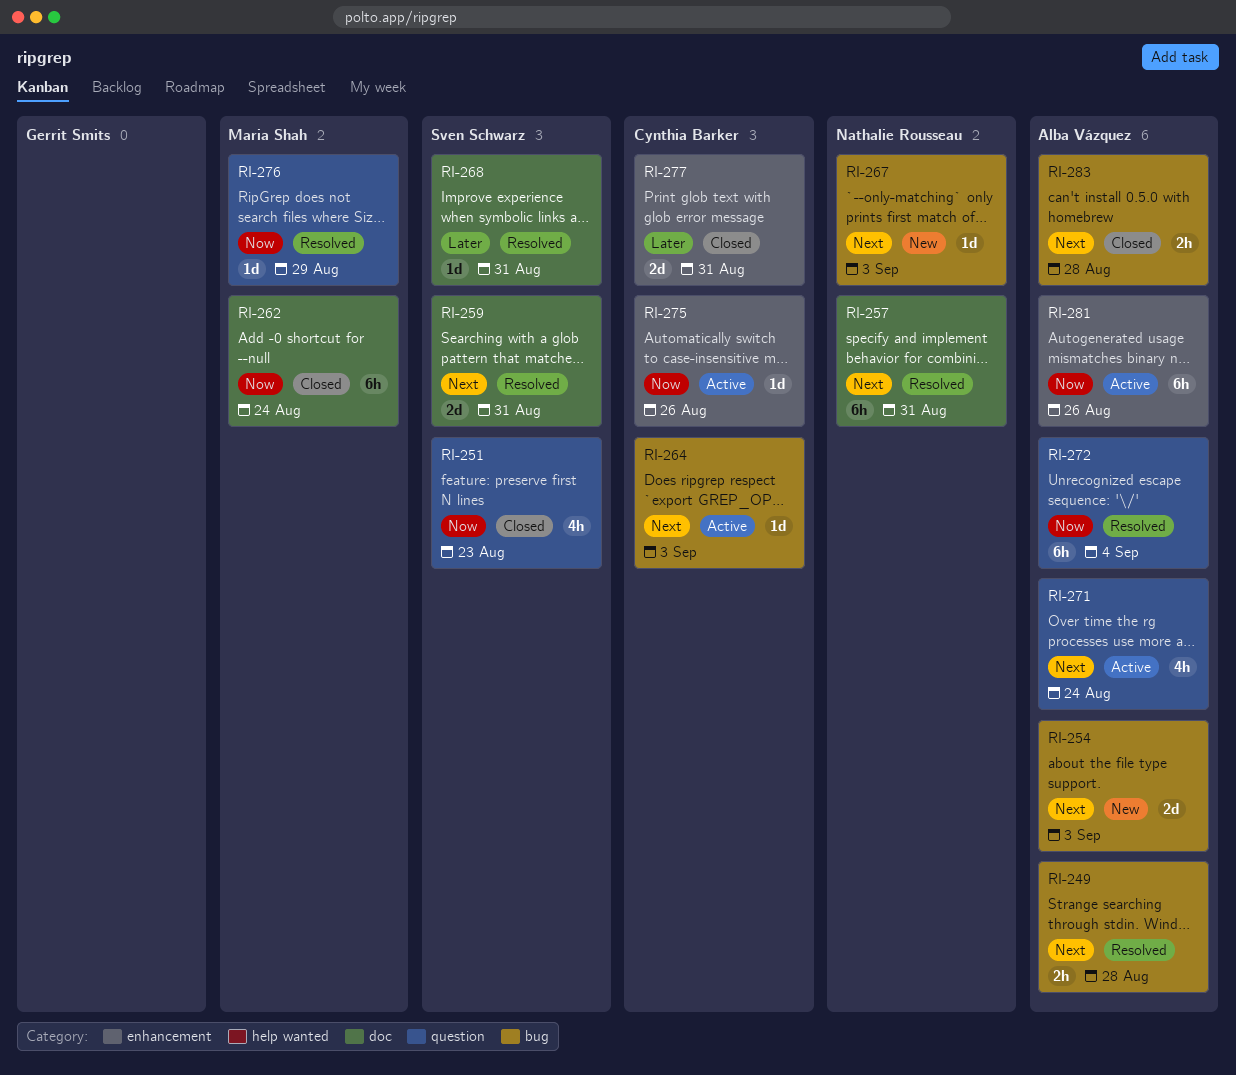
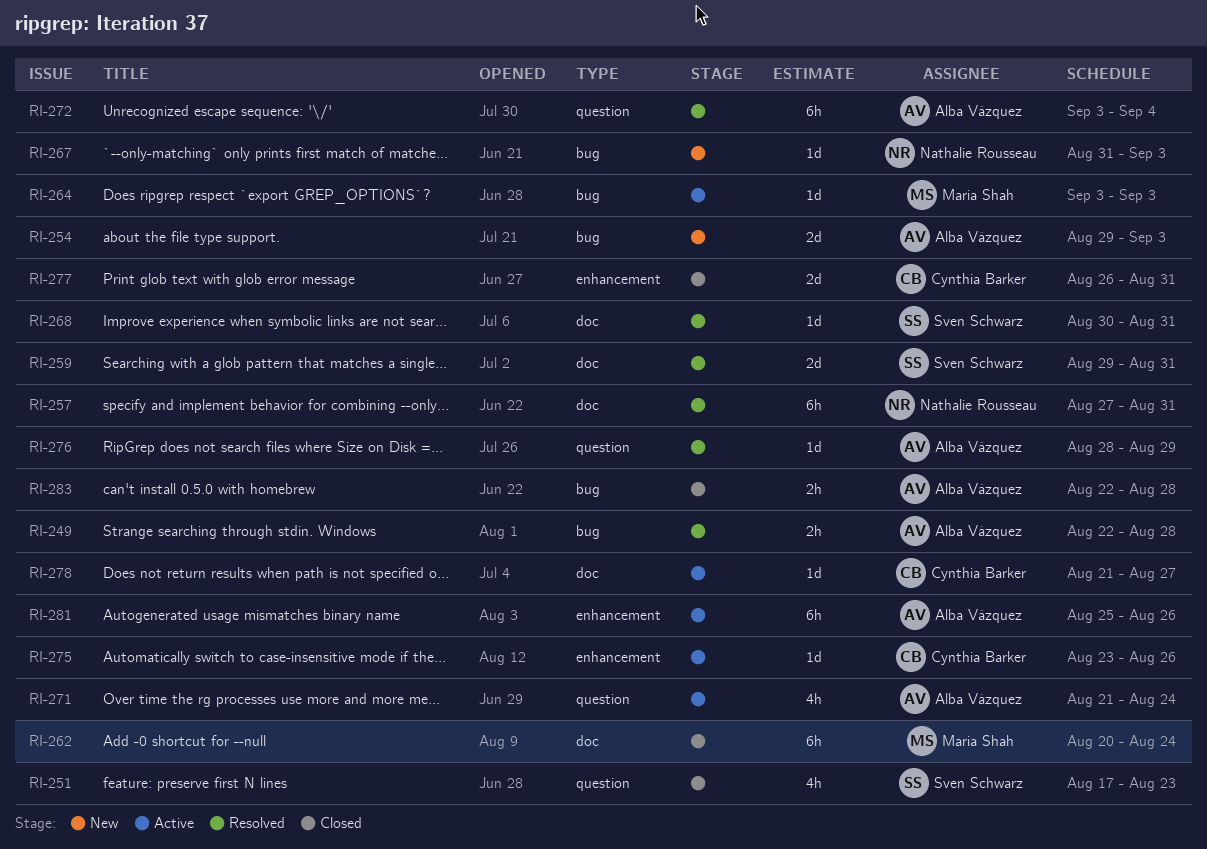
RI-264, owner: Cynthia Barker -> Maria Shah
RI-276, owner: Maria Shah -> Alba Vázquez
RI-278: none -> present

